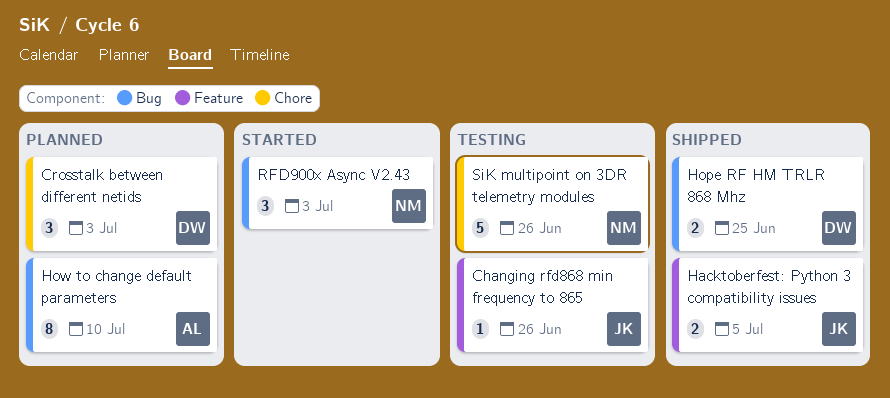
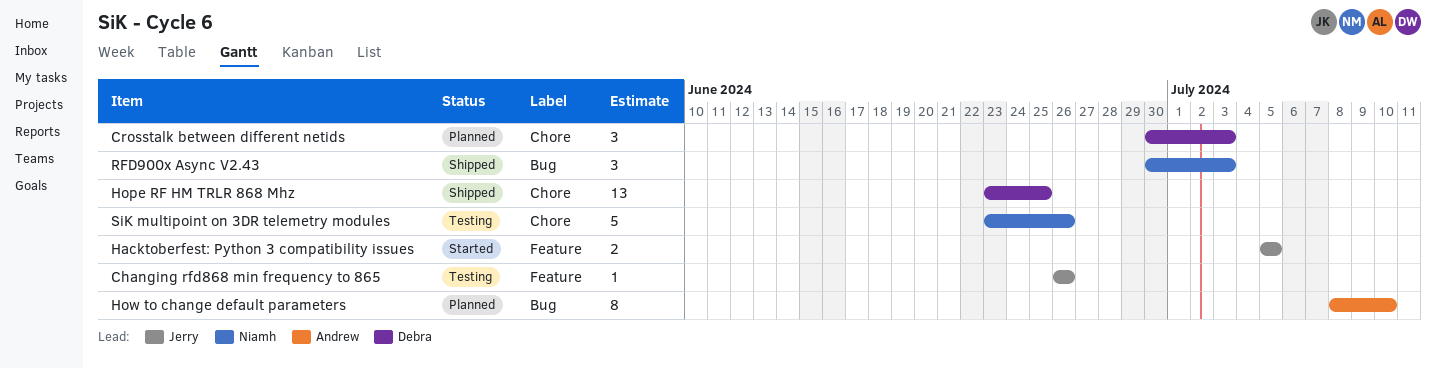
Hacktoberfest: Python 3 compatibility issues, status: Shipped -> Started
Hope RF HM TRLR 868 Mhz, label: Bug -> Chore
Hope RF HM TRLR 868 Mhz, estimate: 2 -> 13
RFD900x Async V2.43, status: Started -> Shipped

